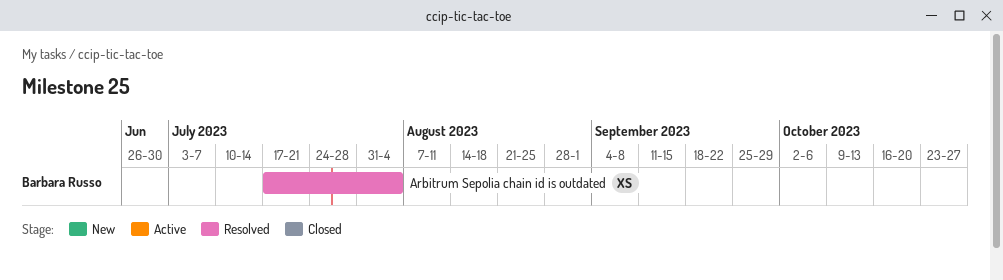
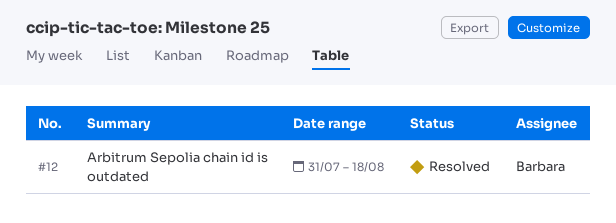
Arbitrum Sepolia chain id is outdated, start: Jul 17 -> Jul 31
Arbitrum Sepolia chain id is outdated, due: Aug 4 -> Aug 18

